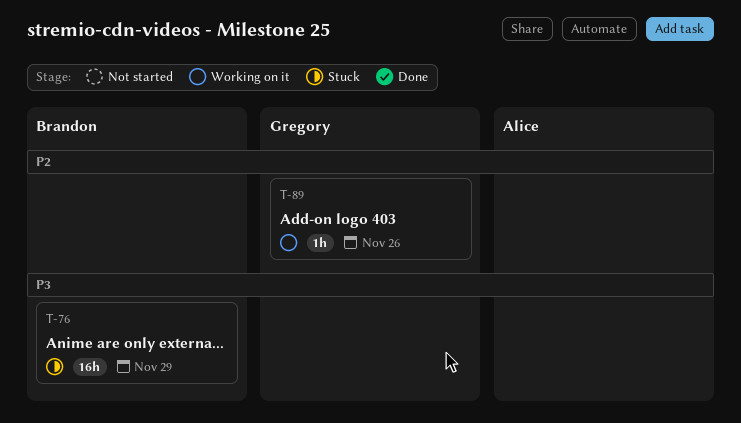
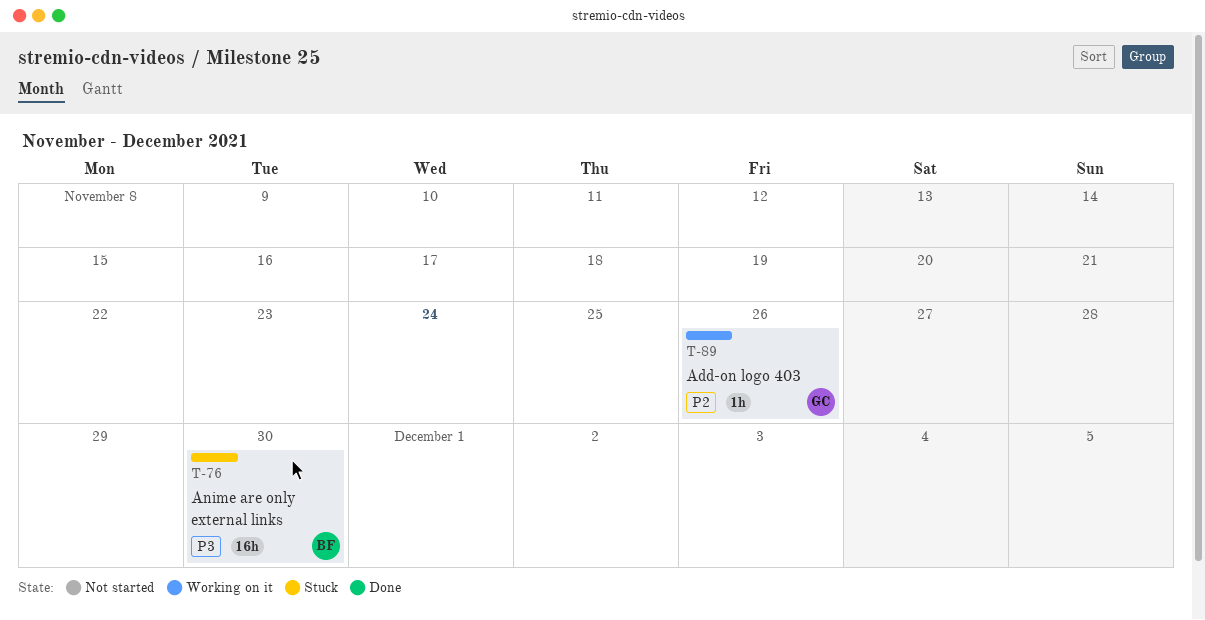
T-76, due: Nov 29 -> Nov 30

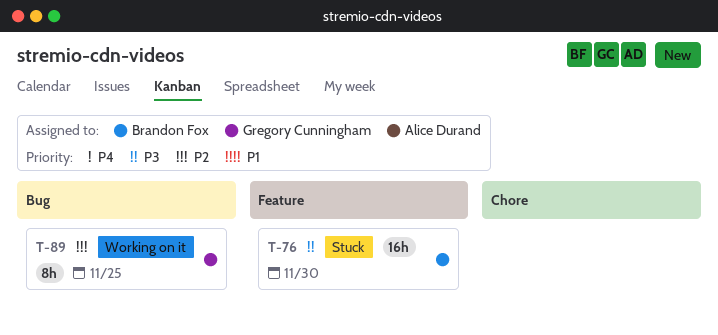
T-89, estimate: 1h -> 8h
T-89, due: Nov 26 -> Nov 25

